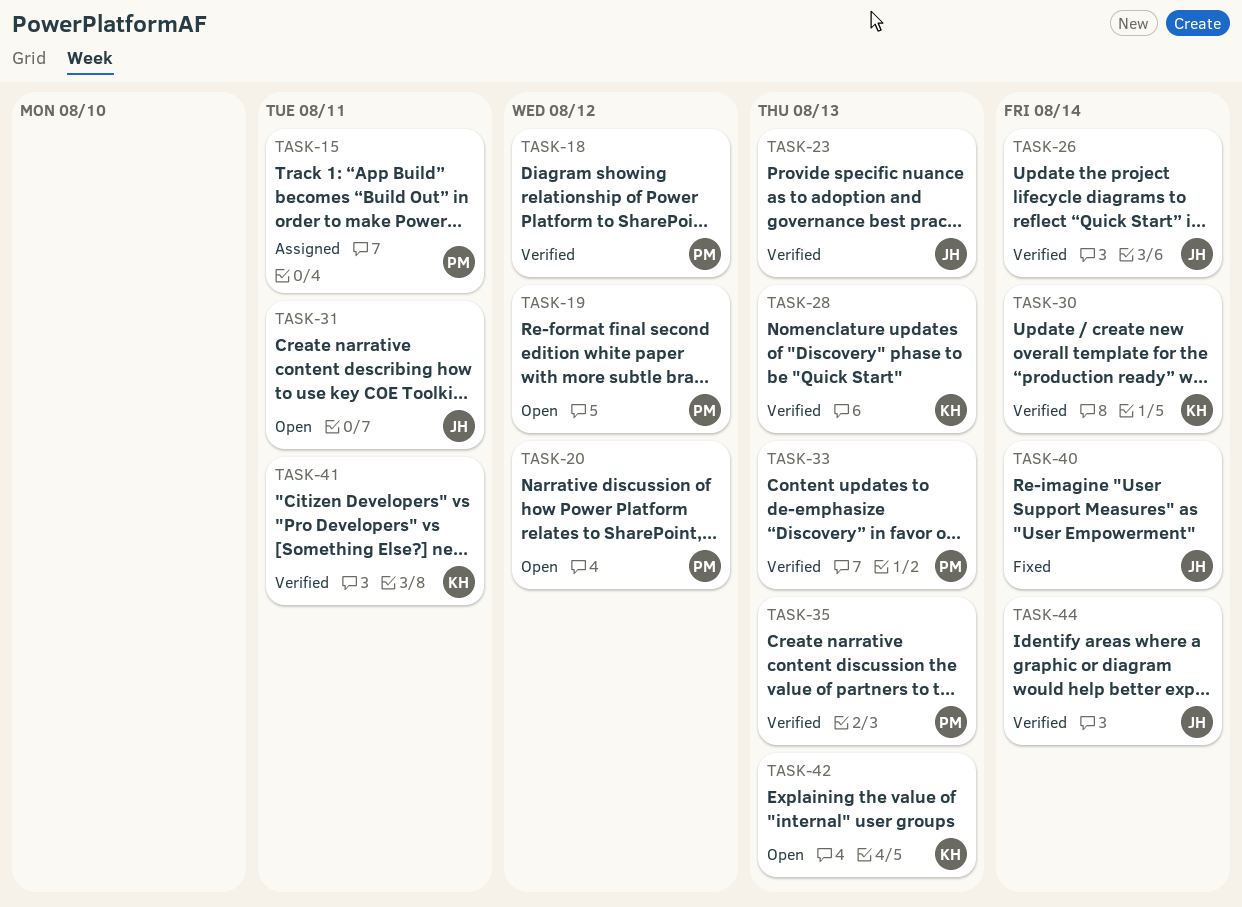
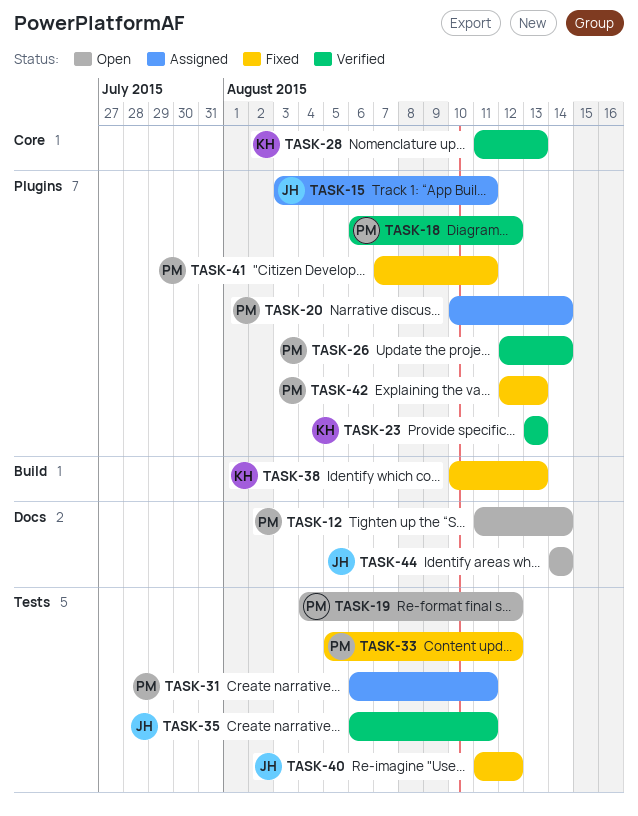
TASK-12: none -> present
TASK-15, owner: PM -> JH
TASK-20, status: Open -> Assigned
TASK-20, due: Aug 12 -> Aug 14
TASK-23, owner: JH -> KH
TASK-26, owner: JH -> PM
TASK-30: present -> none
TASK-31, status: Open -> Assigned
TASK-31, owner: JH -> PM
TASK-33, status: Verified -> Fixed
TASK-33, due: Aug 13 -> Aug 12
TASK-35, owner: PM -> JH
TASK-35, due: Aug 13 -> Aug 11
TASK-38: none -> present
TASK-40, due: Aug 14 -> Aug 12
TASK-41, status: Verified -> Fixed
TASK-41, owner: KH -> PM
TASK-42, status: Open -> Fixed
TASK-42, owner: KH -> PM
TASK-44, status: Verified -> Open

